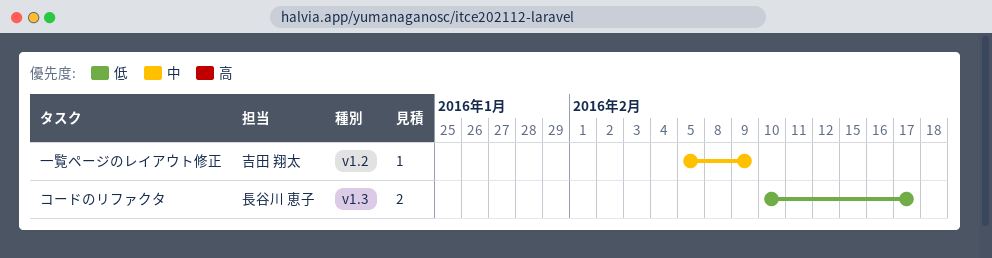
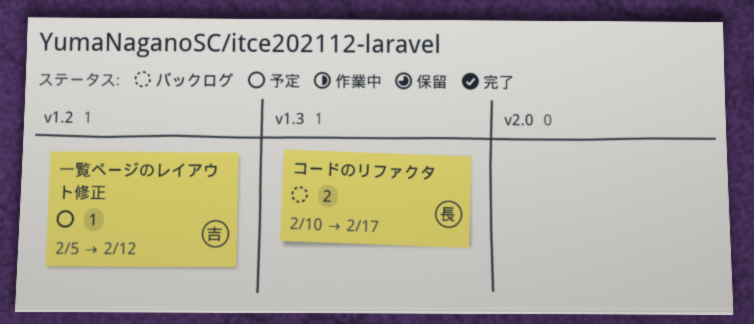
一覧ページのレイアウト修正, due: Feb 9 -> Feb 12

